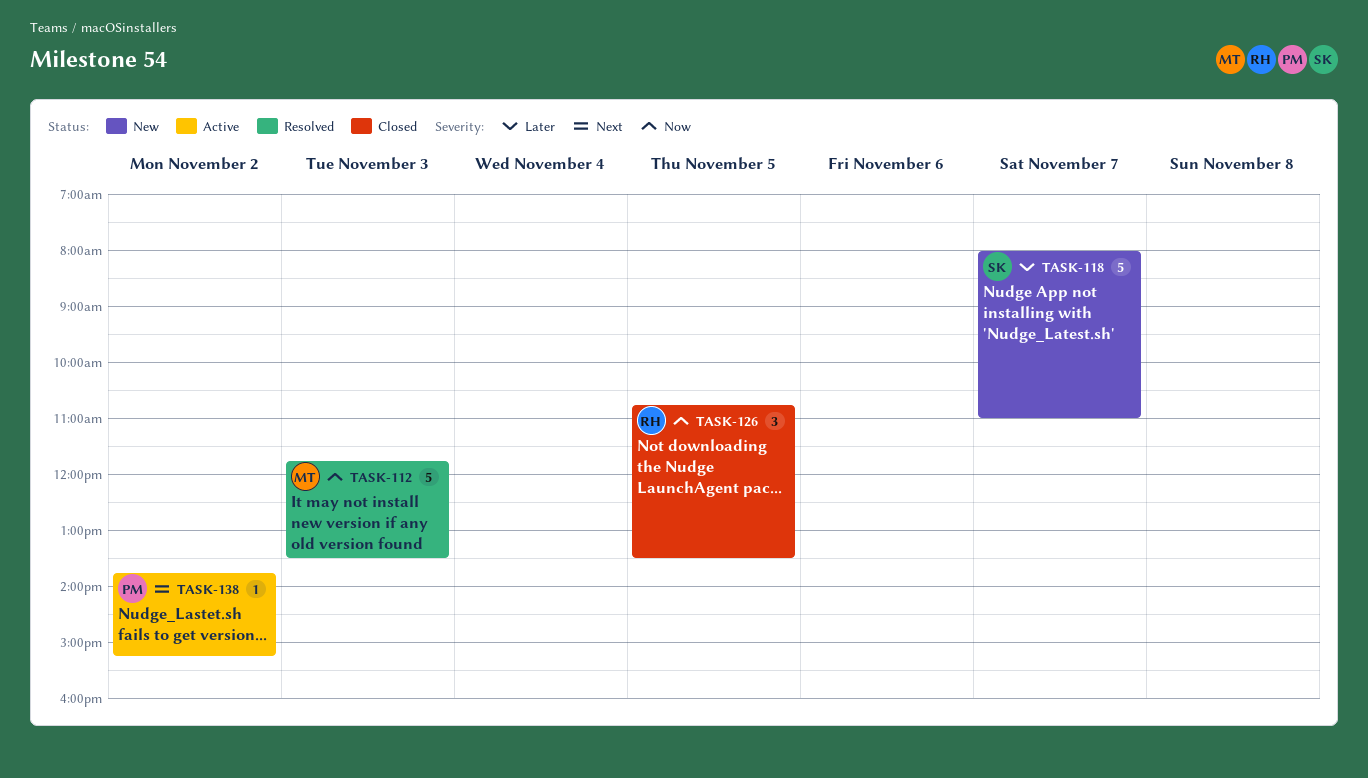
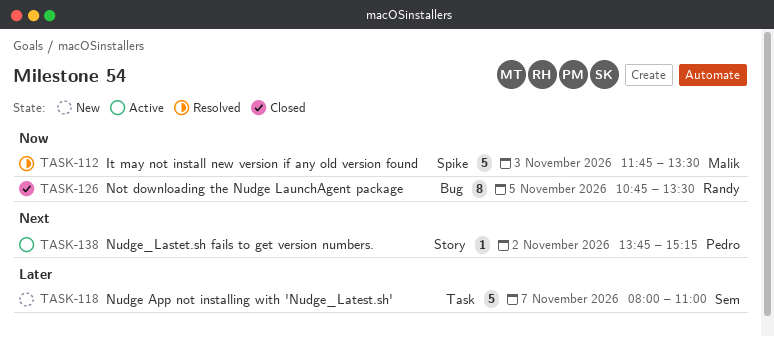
TASK-126, estimate: 3 -> 8

